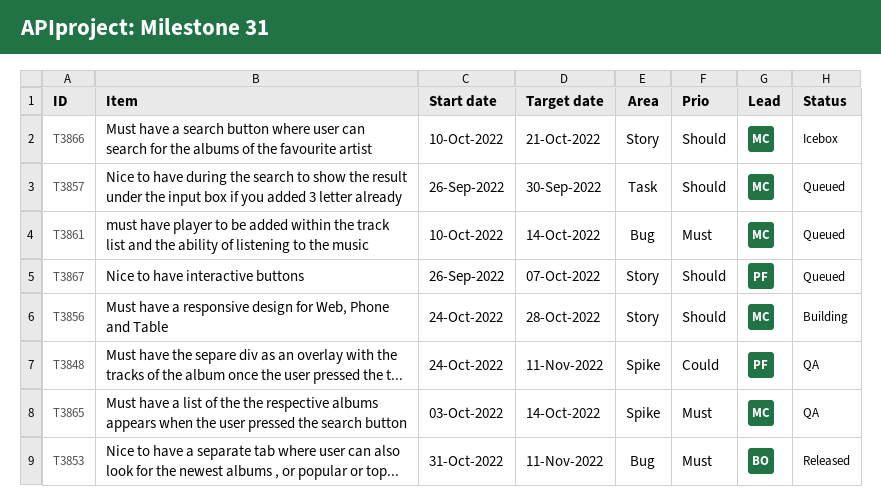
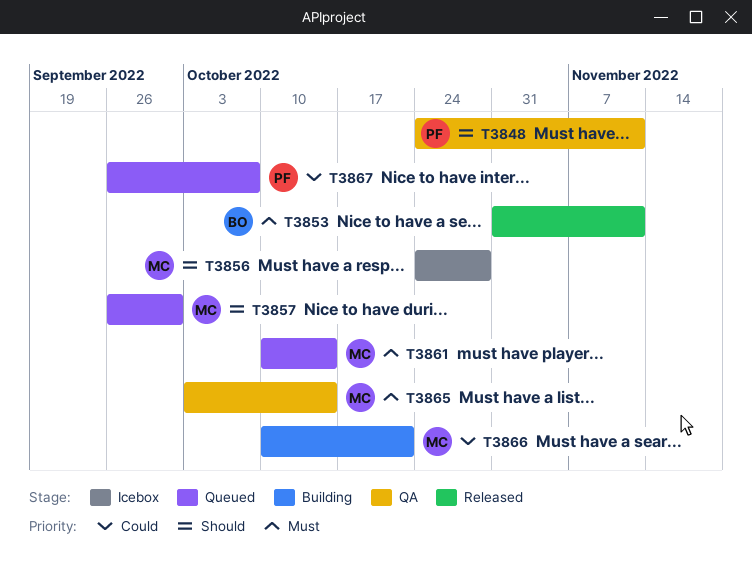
T3848, priority: Could -> Should
T3856, status: Building -> Icebox
T3866, status: Icebox -> Building
T3866, priority: Should -> Could
T3867, priority: Should -> Could

